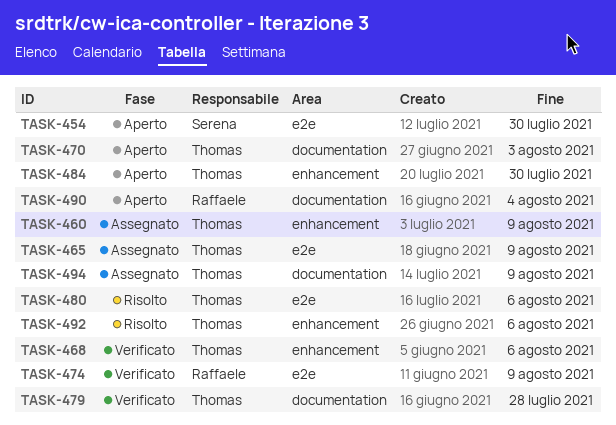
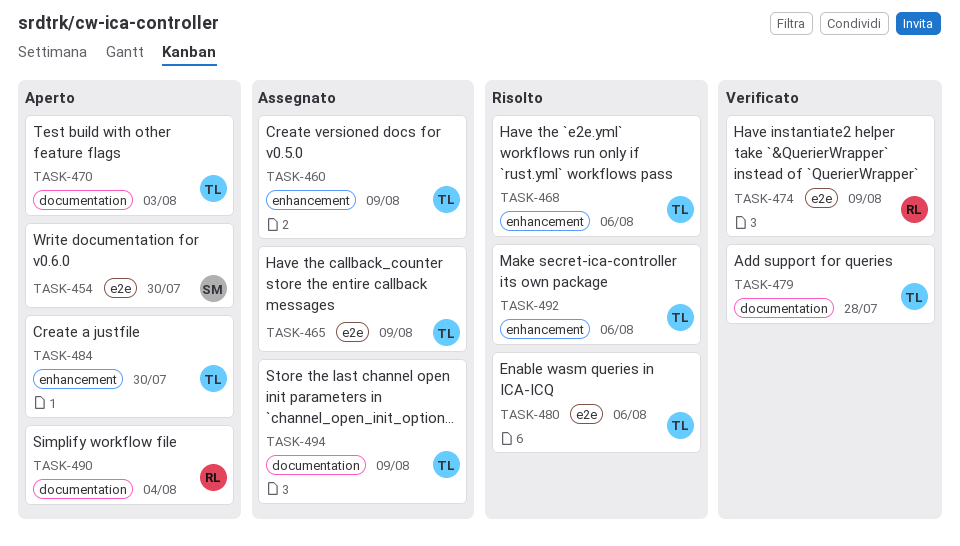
TASK-468, status: Verificato -> Risolto

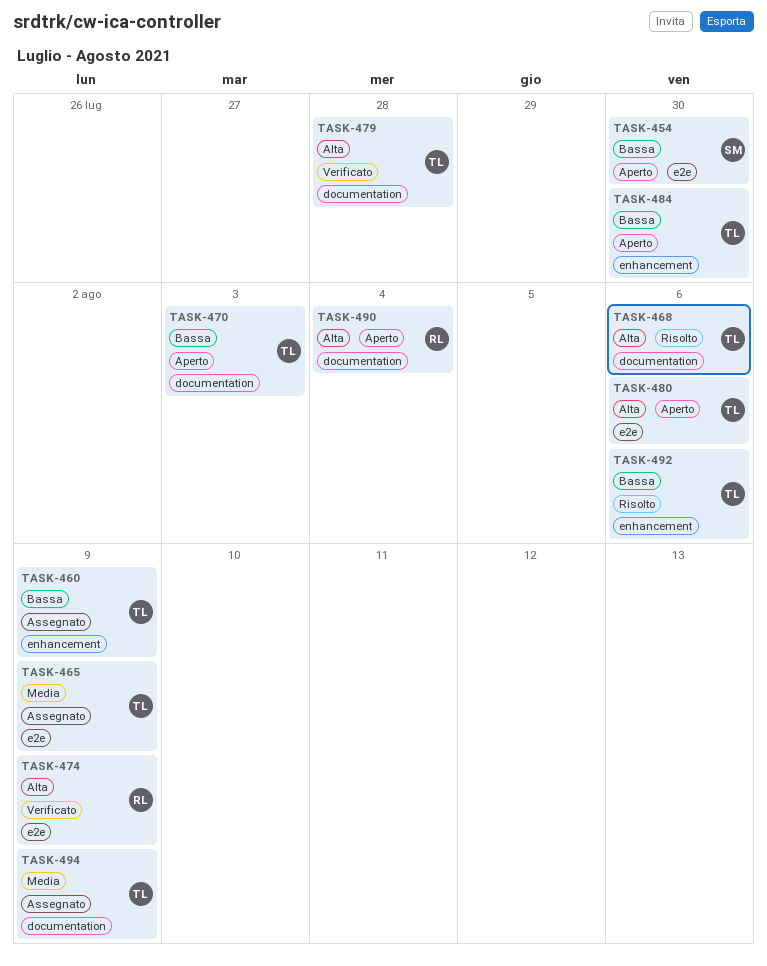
TASK-468, label: enhancement -> documentation
TASK-480, status: Risolto -> Aperto

